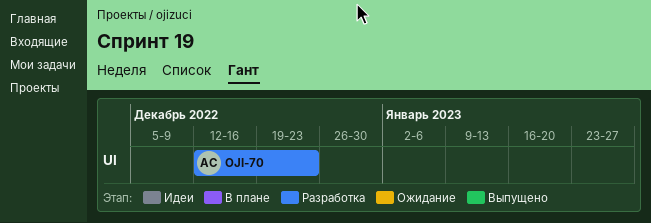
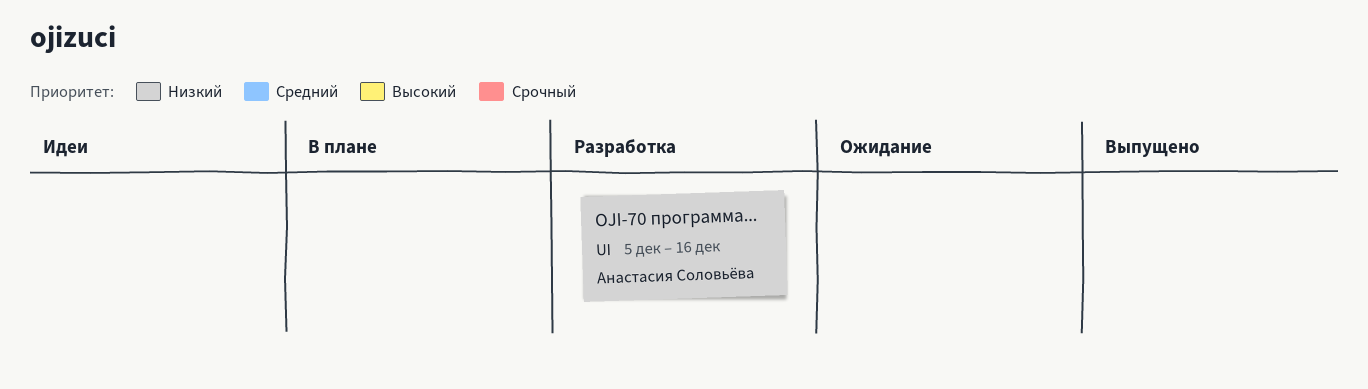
OJI-70, start: Dec 12 -> Dec 5
OJI-70, due: Dec 23 -> Dec 16

